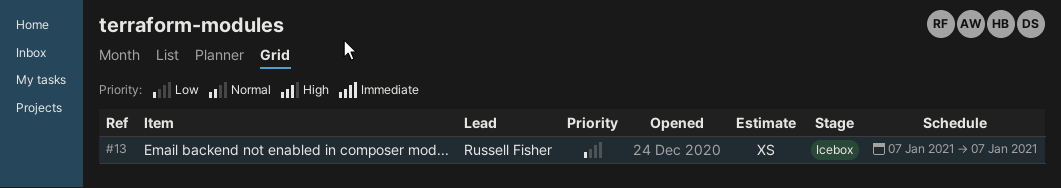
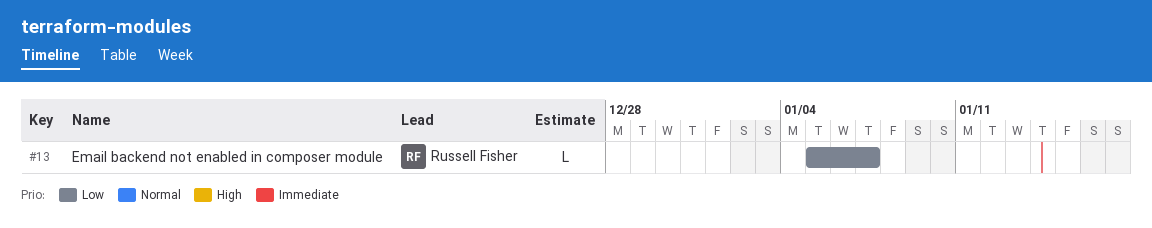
#13, estimate: XS -> L
#13, start: Jan 7 -> Jan 5

